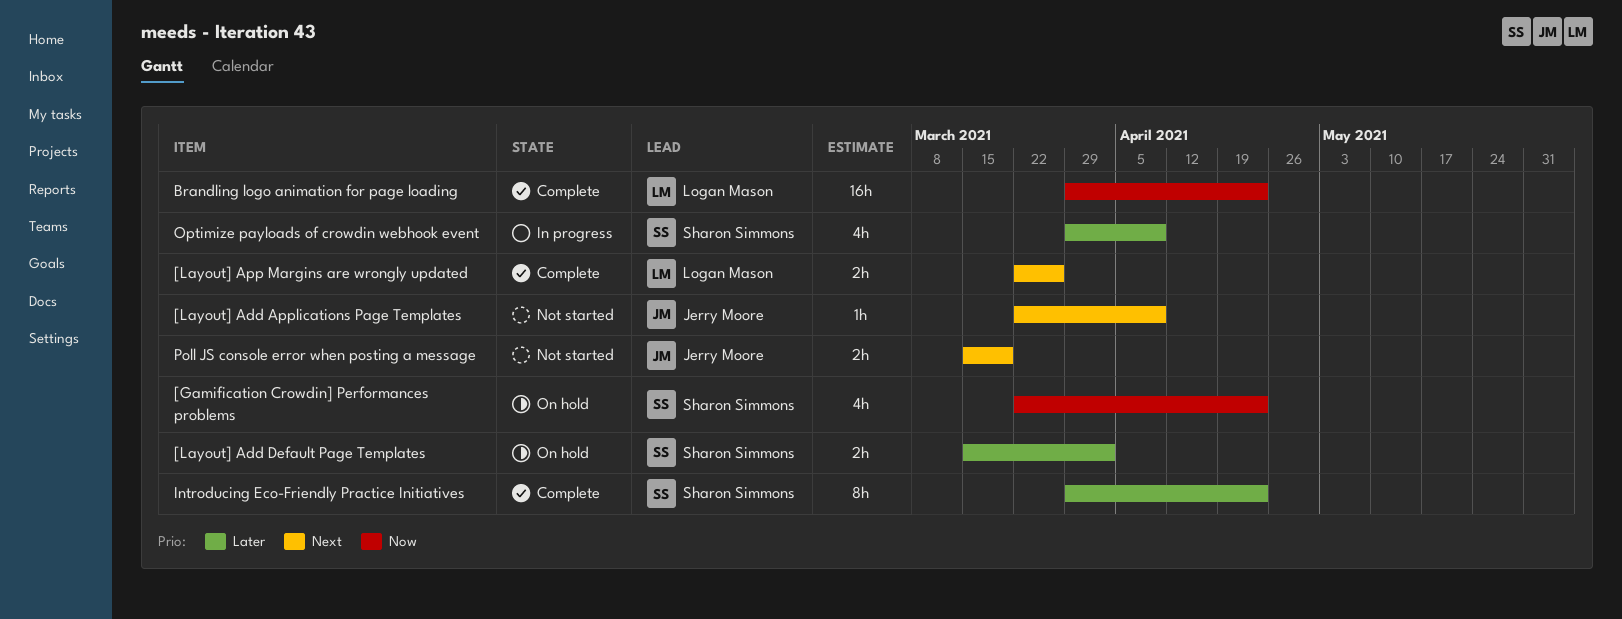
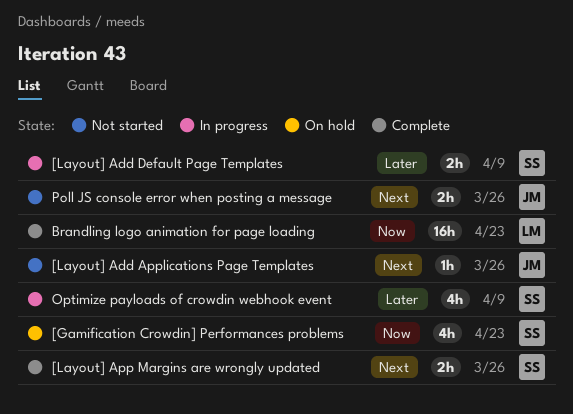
[Layout] Add Applications Page Templates, due: Apr 9 -> Mar 26
[Layout] Add Default Page Templates, status: On hold -> In progress
[Layout] Add Default Page Templates, due: Apr 2 -> Apr 9
[Layout] App Margins are wrongly updated, owner: Logan Mason -> Sharon Simmons
Introducing Eco-Friendly Practice Initiatives: present -> none
Poll JS console error when posting a message, due: Mar 19 -> Mar 26

